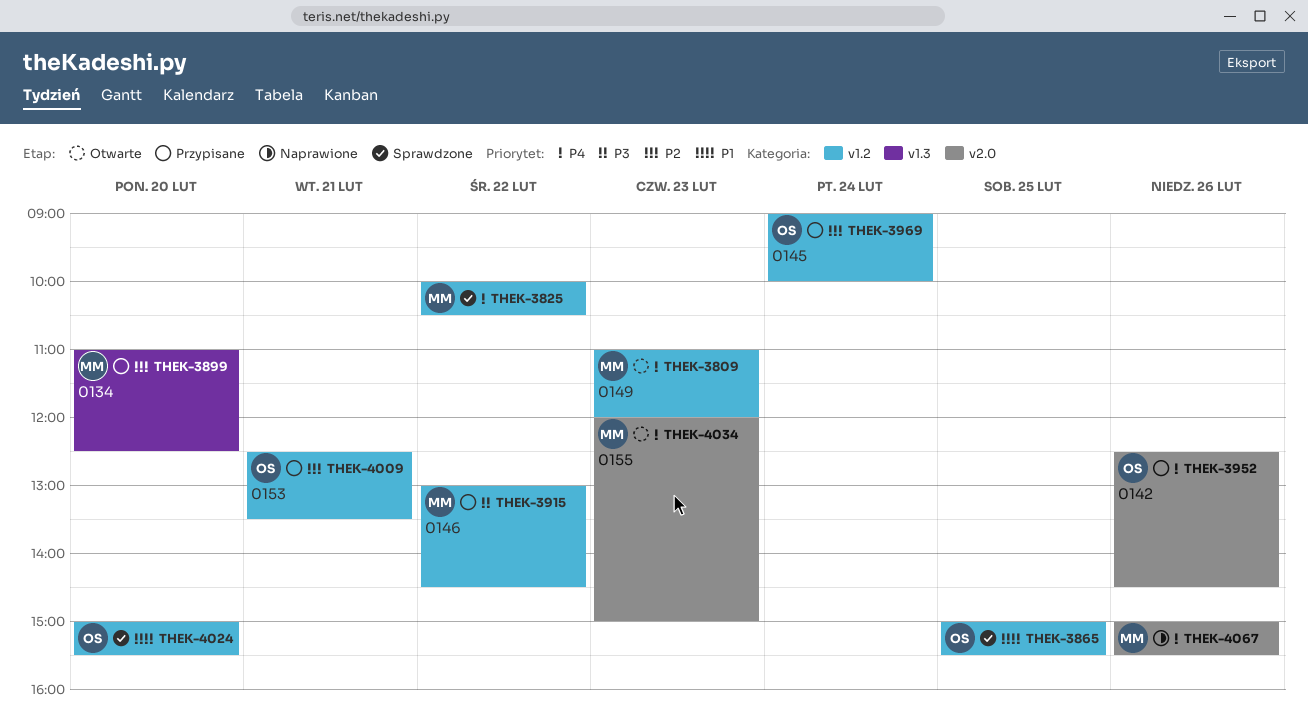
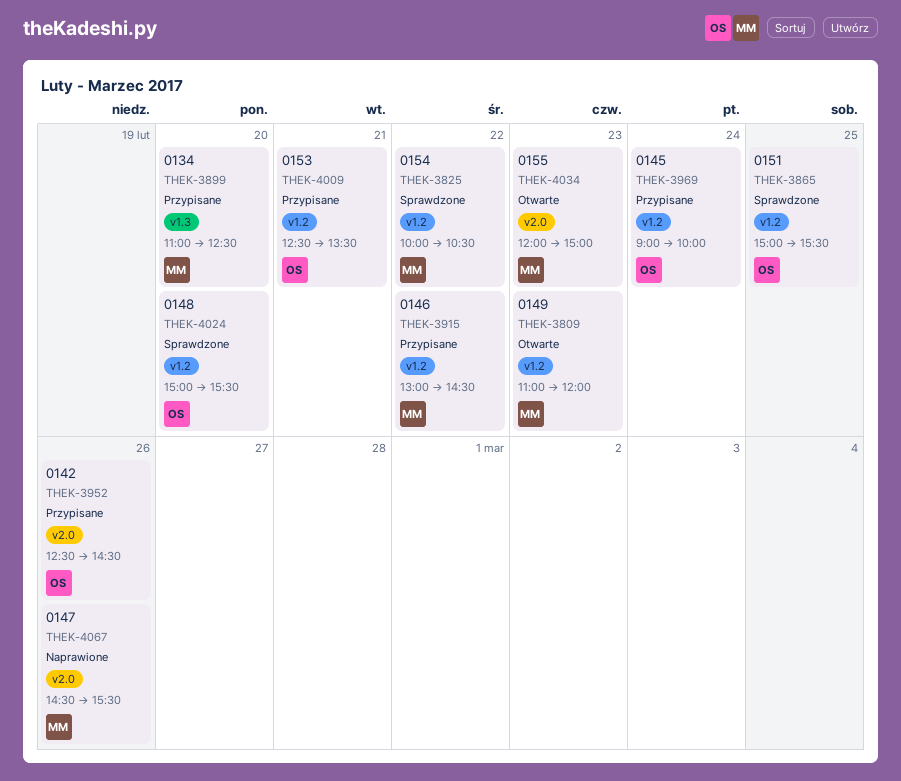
THEK-4067, begins: 15:00 -> 14:30

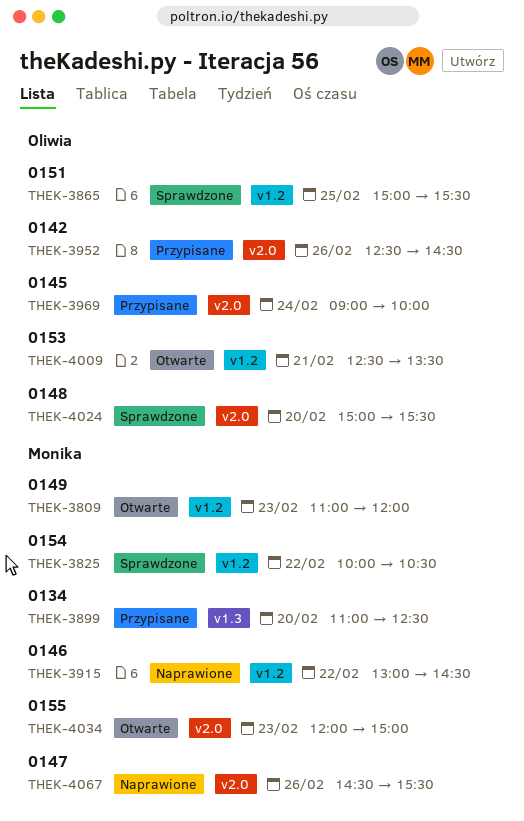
THEK-3915, status: Przypisane -> Naprawione
THEK-3969, label: v1.2 -> v2.0
THEK-4009, status: Przypisane -> Otwarte
THEK-4024, label: v1.2 -> v2.0

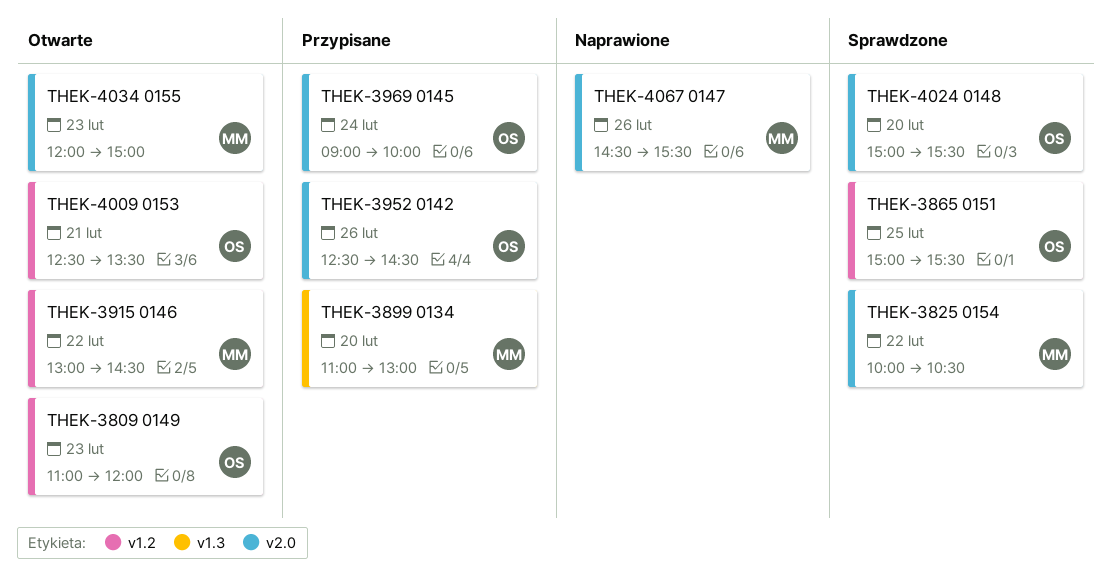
THEK-3809, owner: Monika -> Oliwia
THEK-3825, label: v1.2 -> v2.0
THEK-3899, ends: 12:30 -> 13:00
THEK-3915, status: Naprawione -> Otwarte

